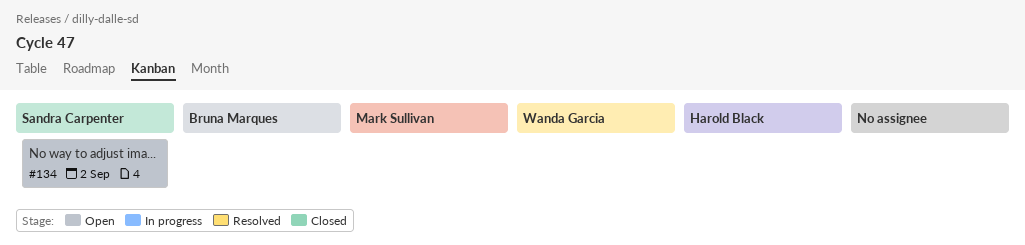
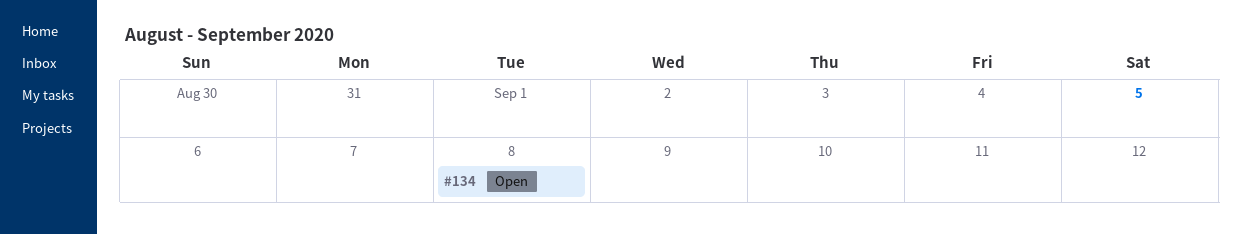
#134, due: Sep 2 -> Sep 8

